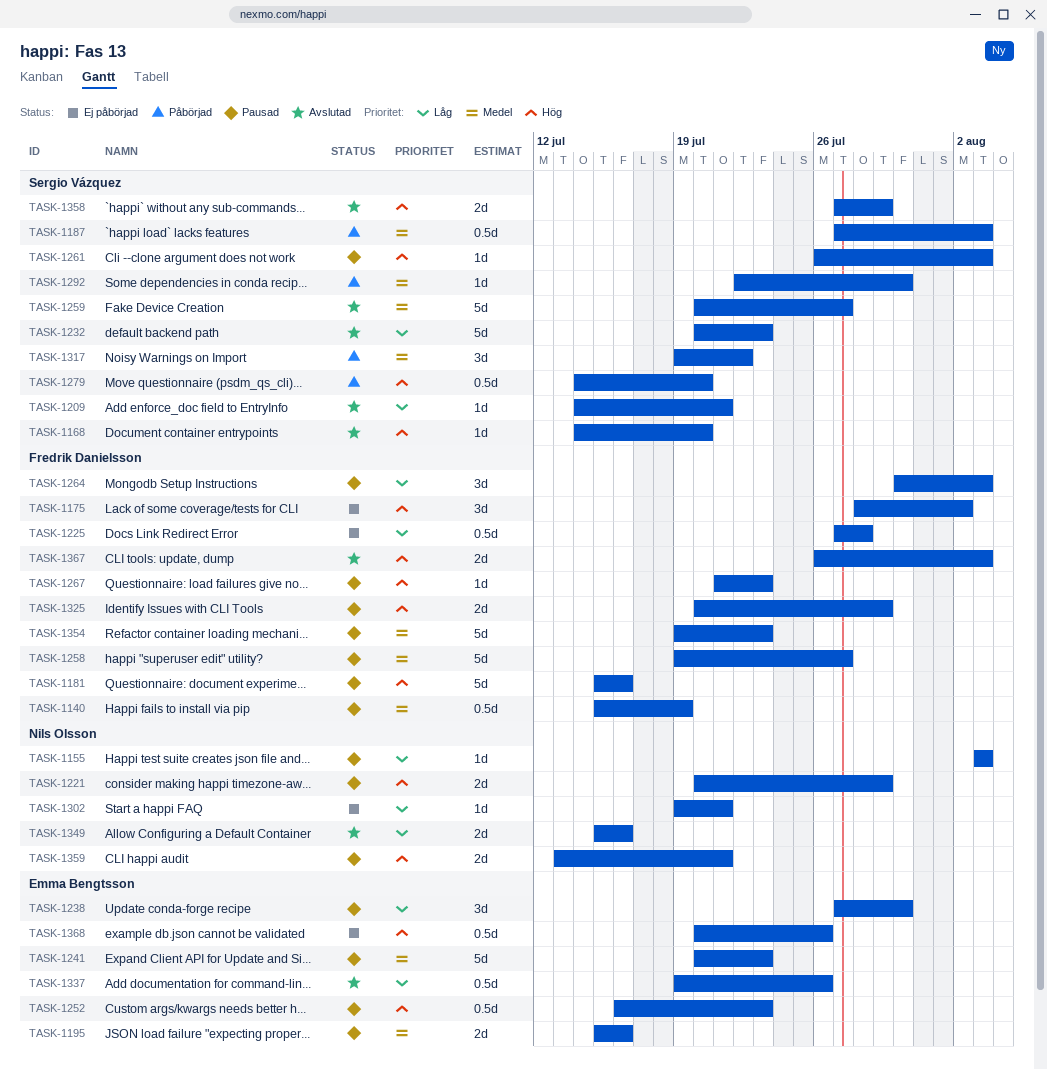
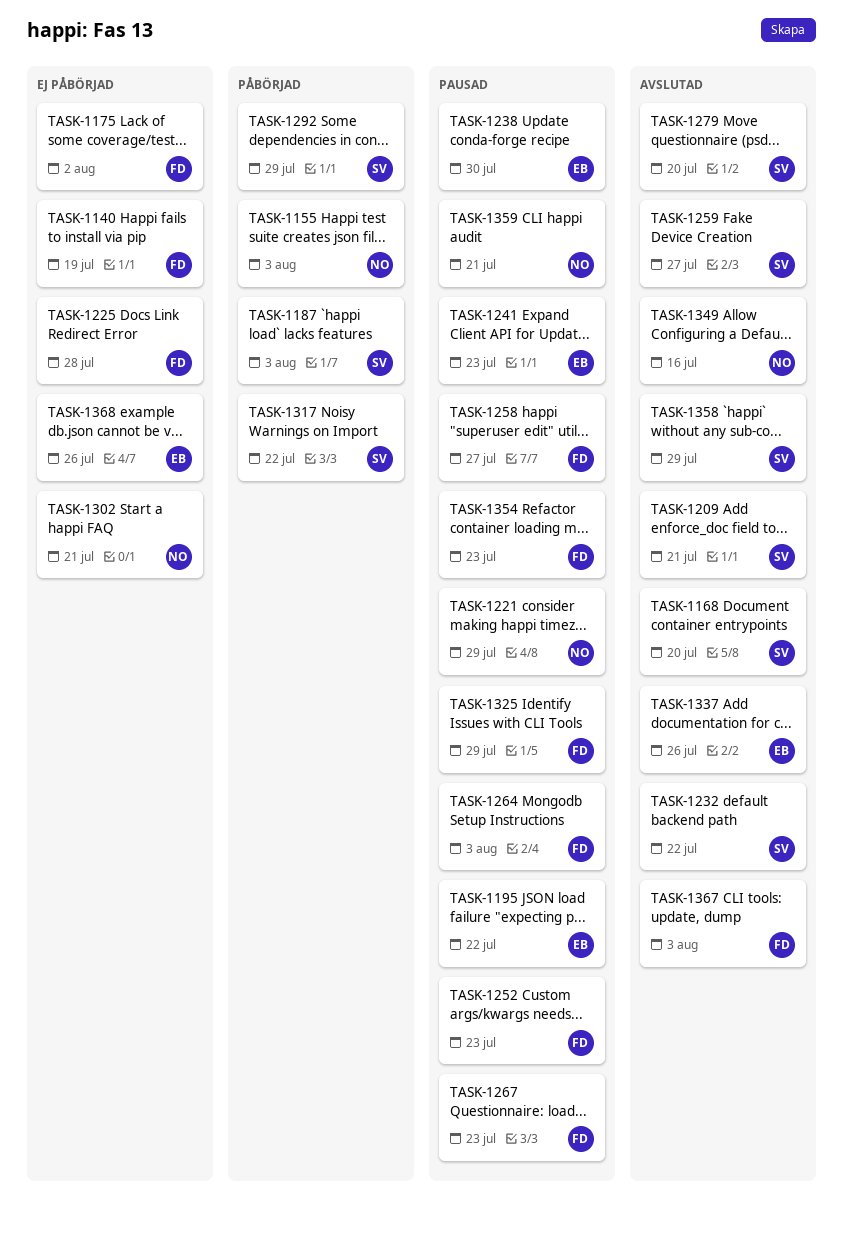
TASK-1140, status: Pausad -> Ej påbörjad
TASK-1155, status: Pausad -> Påbörjad
TASK-1181: present -> none
TASK-1195, due: Jul 16 -> Jul 22
TASK-1232, due: Jul 23 -> Jul 22
TASK-1252, owner: Emma Bengtsson -> Fredrik Danielsson
TASK-1261: present -> none
TASK-1279, status: Påbörjad -> Avslutad
TASK-1292, due: Jul 30 -> Jul 29

